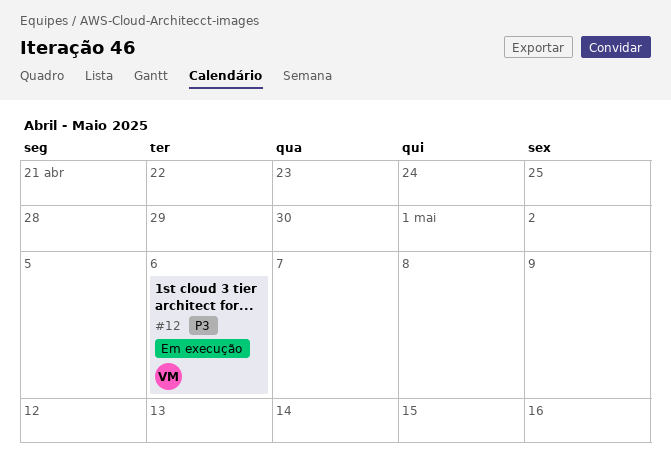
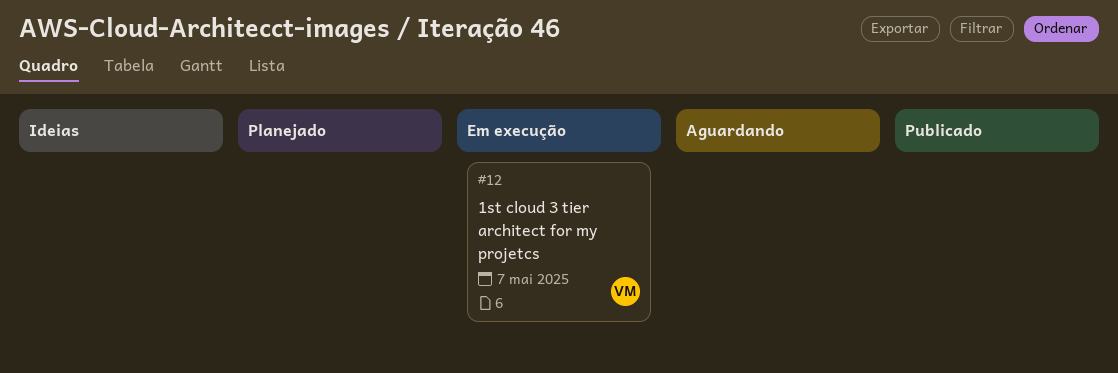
#12, due: May 6 -> May 7

